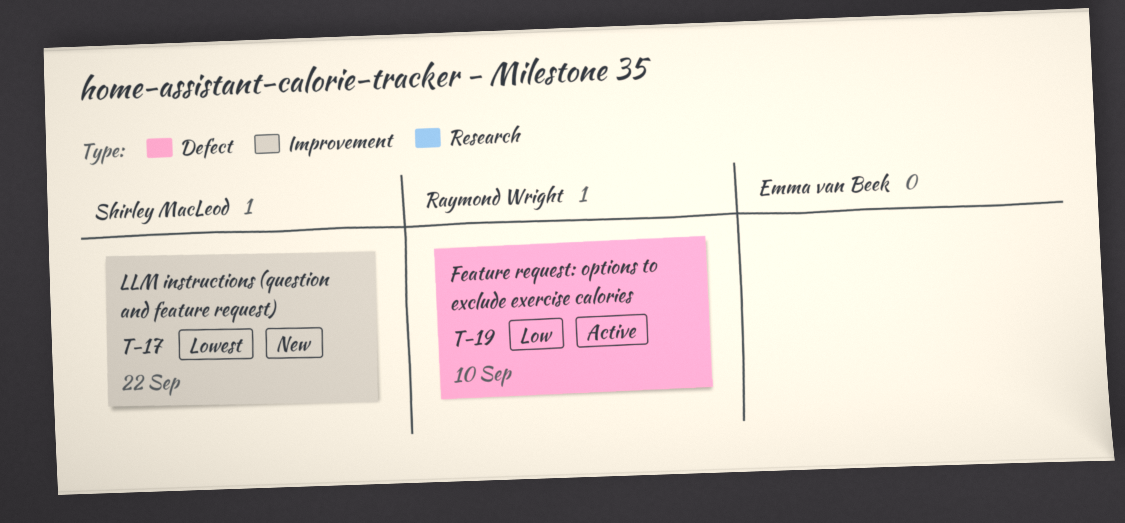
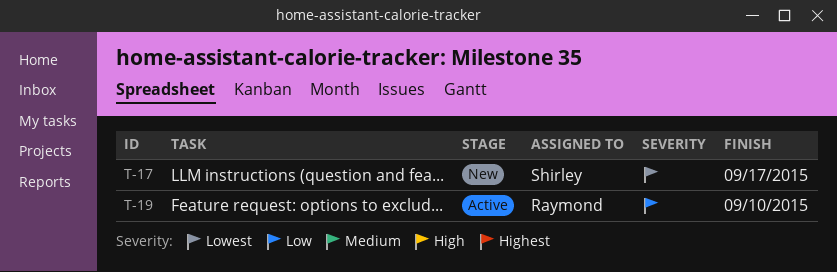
T-17, due: Sep 22 -> Sep 17

